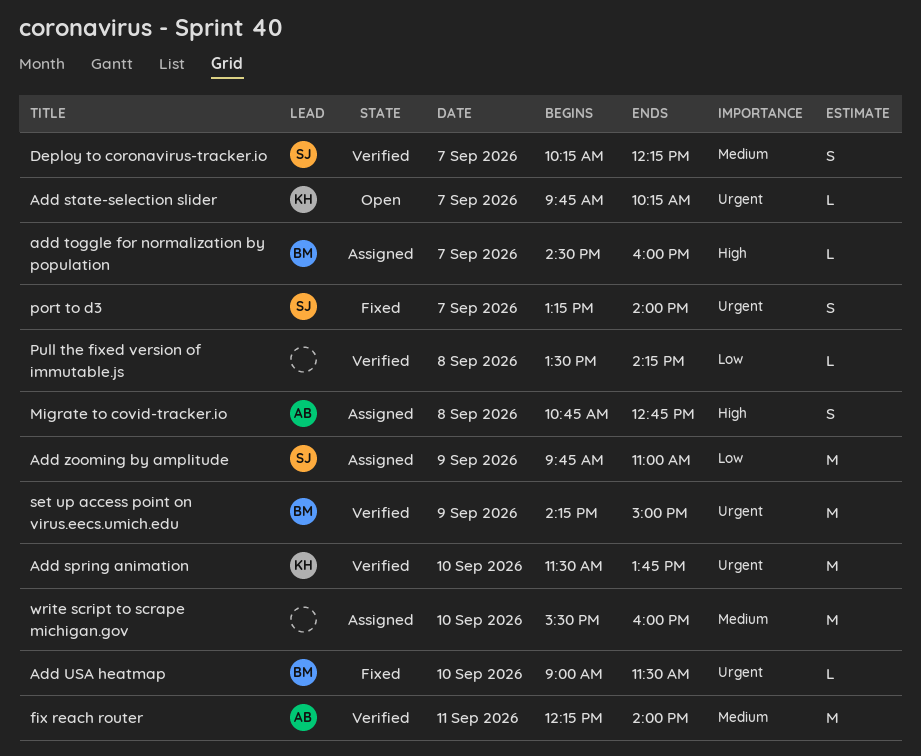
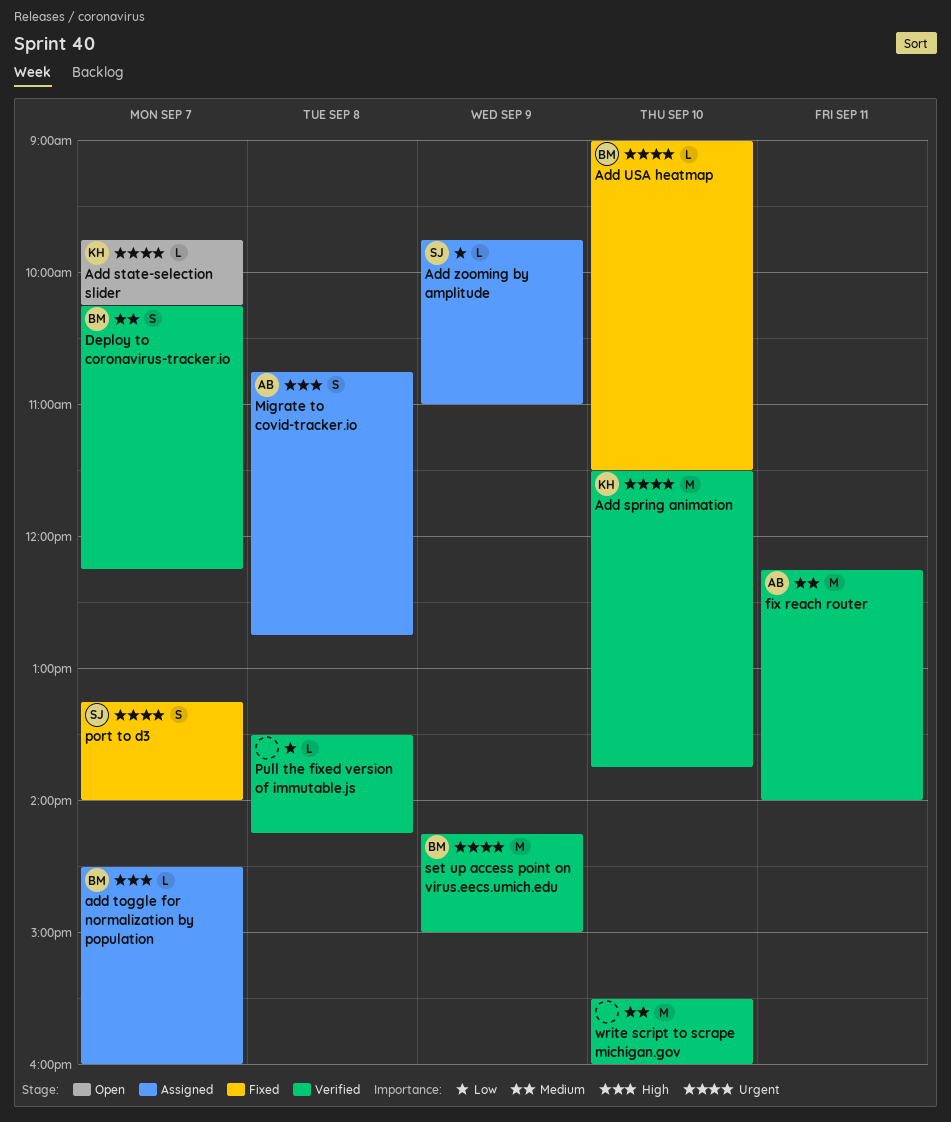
Add zooming by amplitude, estimate: M -> L
Deploy to coronavirus-tracker.io, owner: SJ -> BM
write script to scrape michigan.gov, status: Assigned -> Verified

